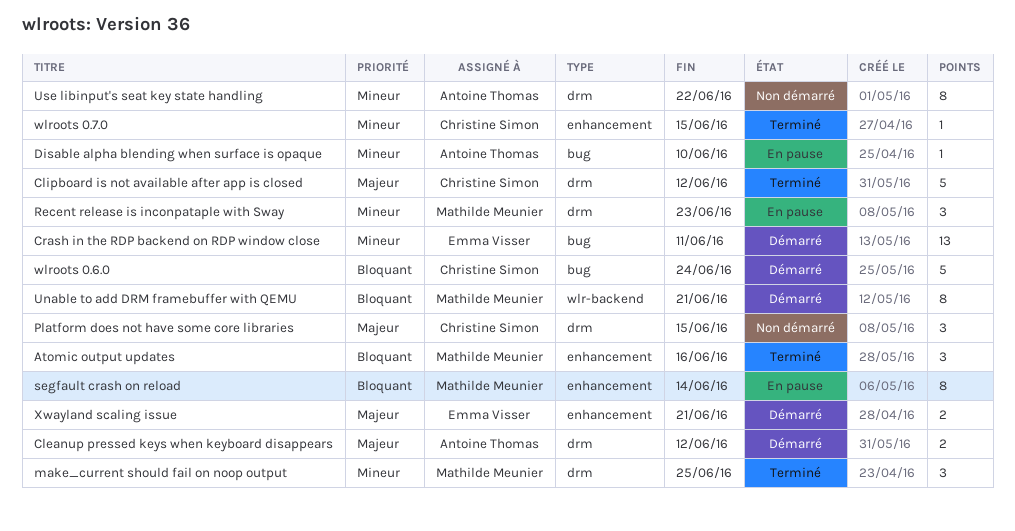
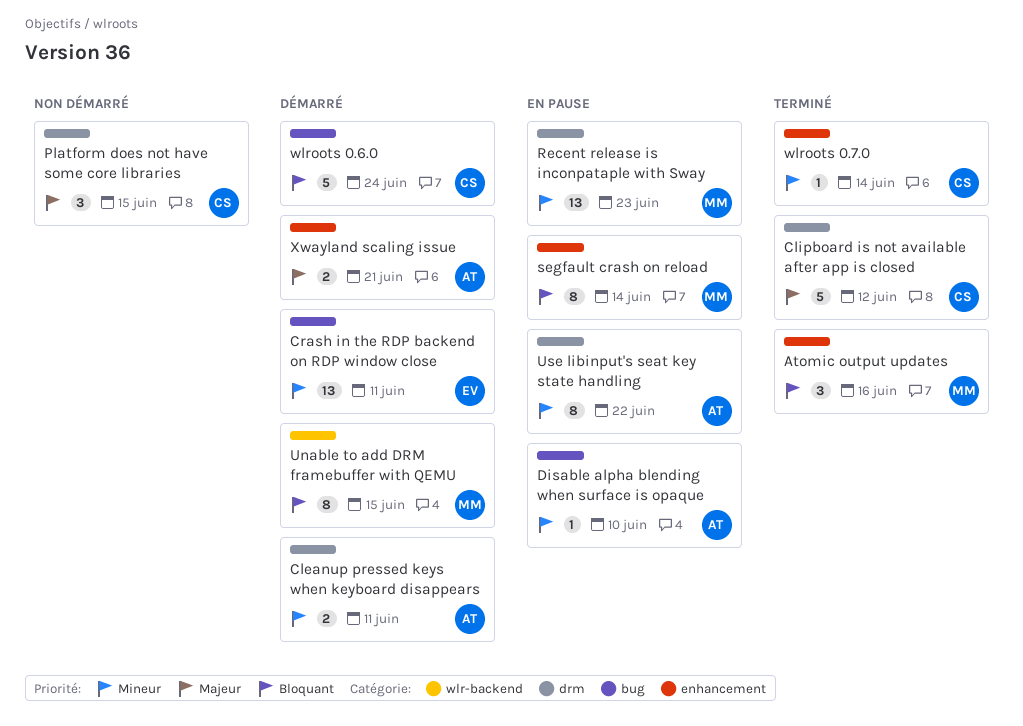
Cleanup pressed keys when keyboard disappears, priority: Majeur -> Mineur
Cleanup pressed keys when keyboard disappears, due: Jun 12 -> Jun 11
make_current should fail on noop output: present -> none
Recent release is inconpataple with Sway, estimate: 3 -> 13
Unable to add DRM framebuffer with QEMU, due: Jun 21 -> Jun 15
Use libinput's seat key state handling, status: Non démarré -> En pause
wlroots 0.7.0, due: Jun 15 -> Jun 14
Xwayland scaling issue, owner: Emma Visser -> Antoine Thomas

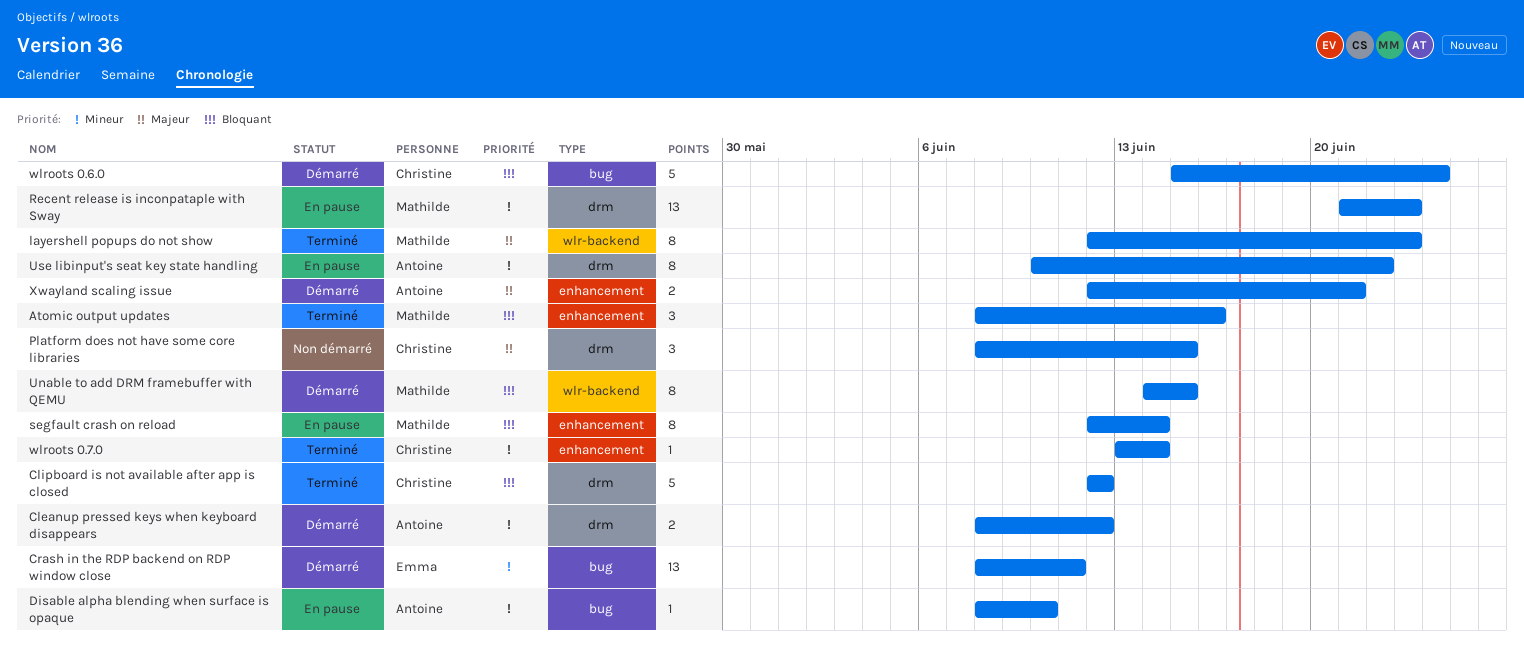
Cleanup pressed keys when keyboard disappears, due: Jun 11 -> Jun 12
Clipboard is not available after app is closed, priority: Majeur -> Bloquant
layershell popups do not show: none -> present

